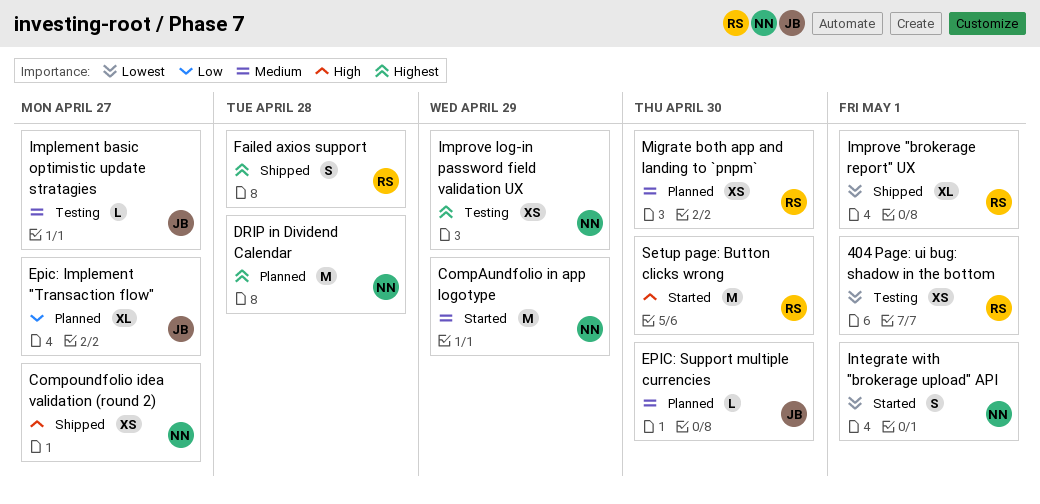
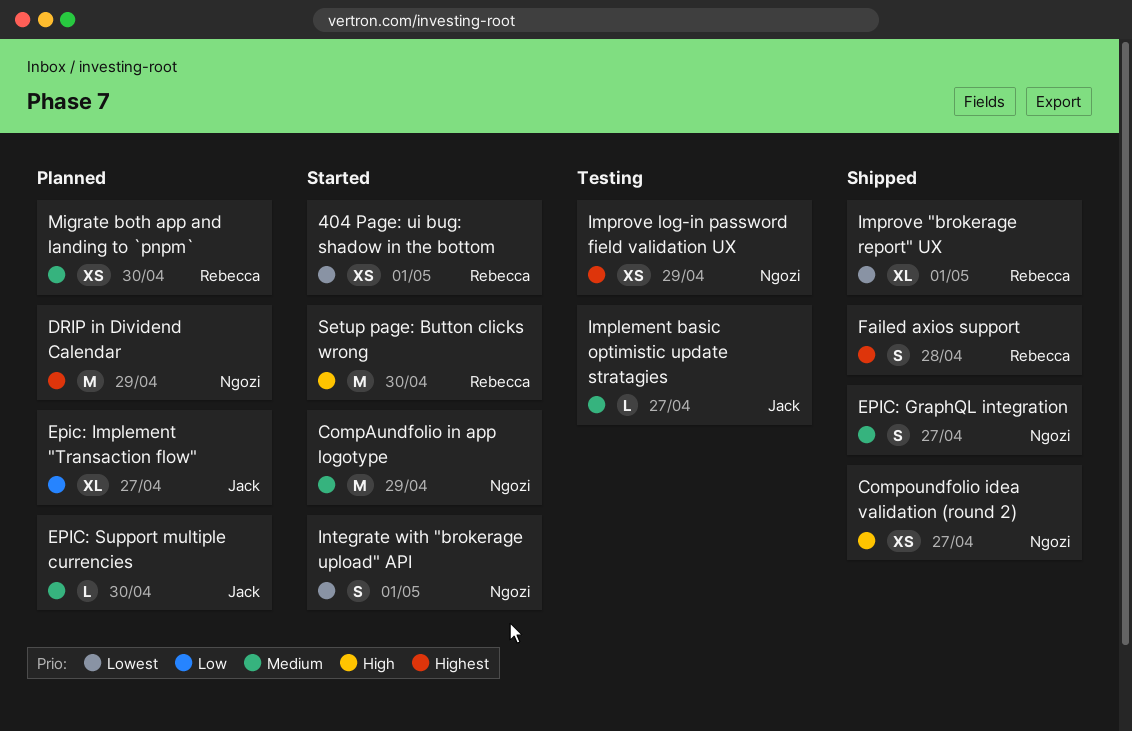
404 Page: ui bug: shadow in the bottom, status: Testing -> Started
DRIP in Dividend Calendar, due: Apr 28 -> Apr 29
EPIC: GraphQL integration: none -> present

